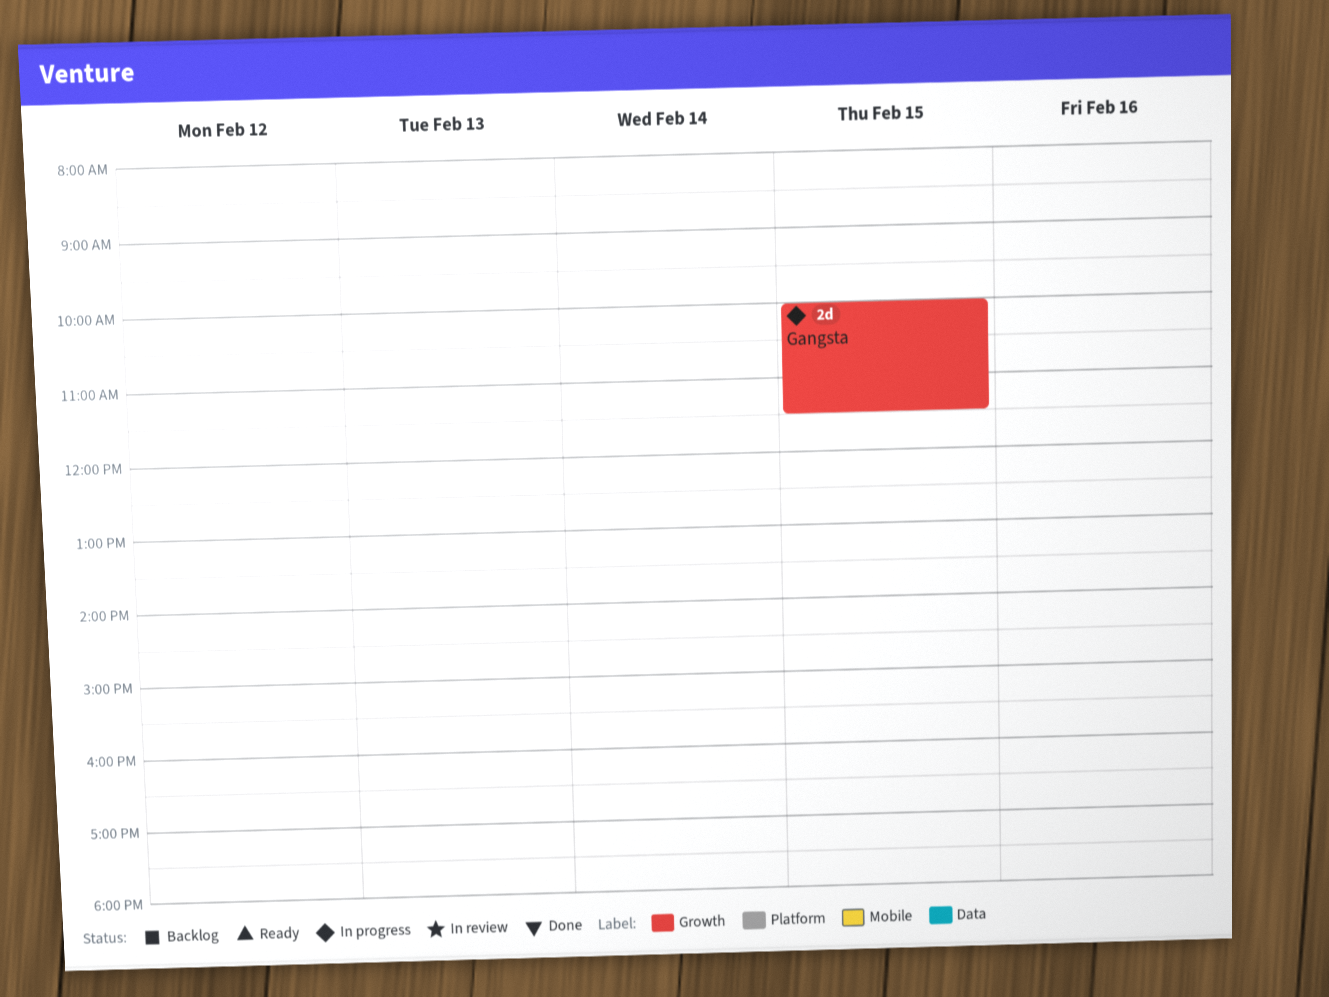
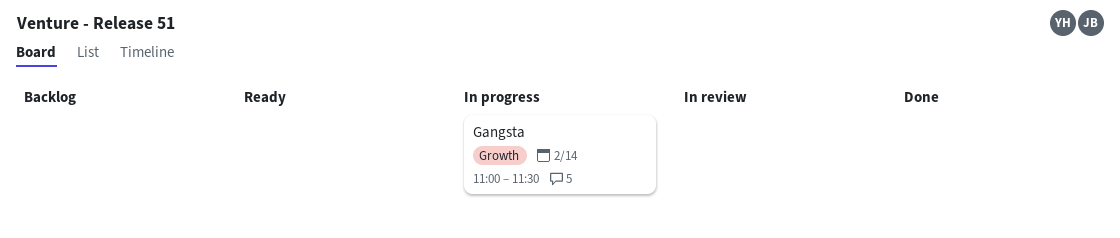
Gangsta, day: Feb 15 -> Feb 14
Gangsta, begins: 10:00 -> 11:00

